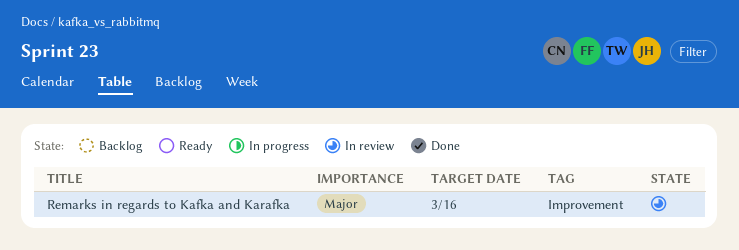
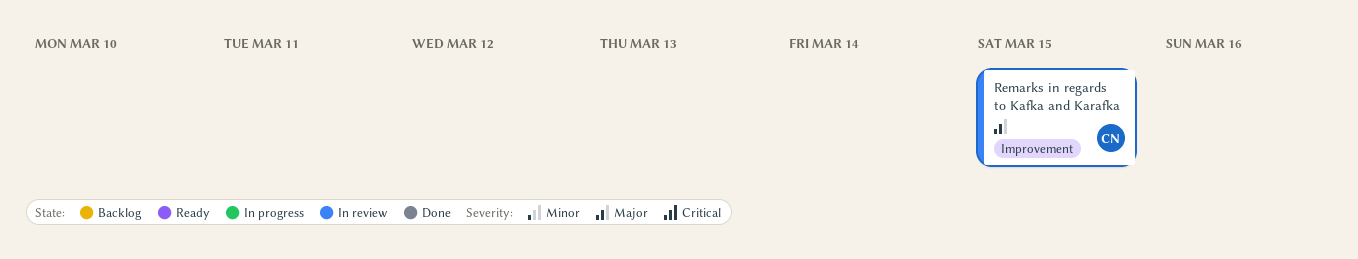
Remarks in regards to Kafka and Karafka, due: Mar 16 -> Mar 15

